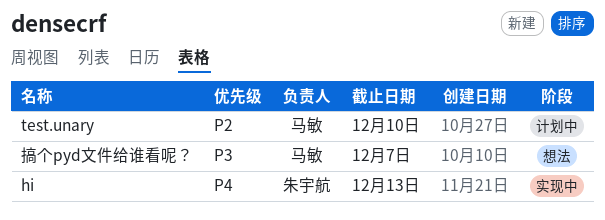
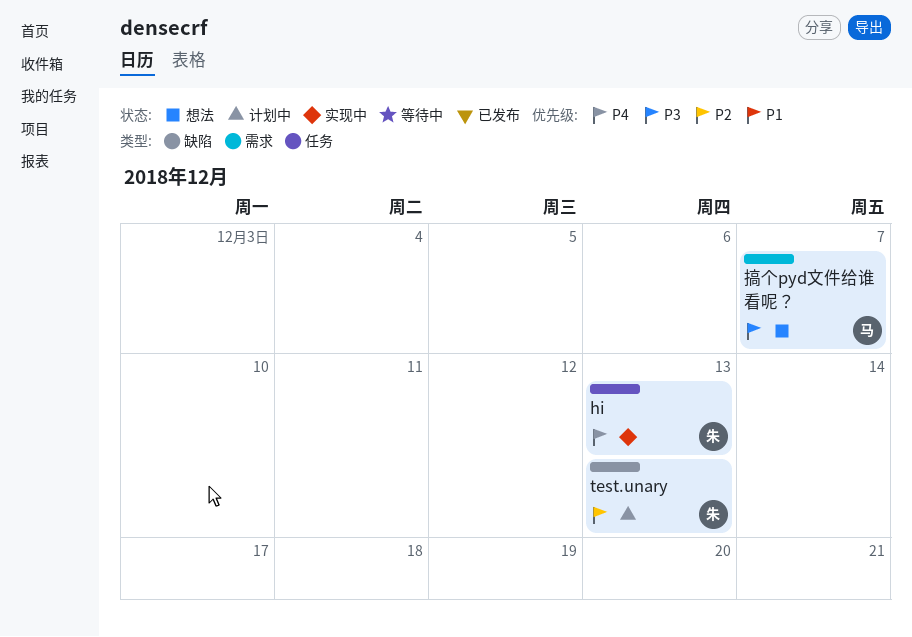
test.unary, owner: 马敏 -> 朱宇航
test.unary, due: Dec 10 -> Dec 13

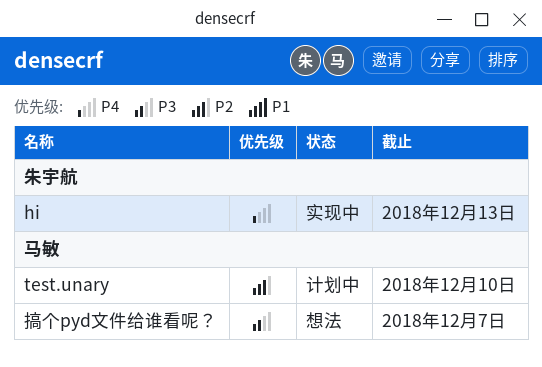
test.unary, owner: 朱宇航 -> 马敏
test.unary, due: Dec 13 -> Dec 10

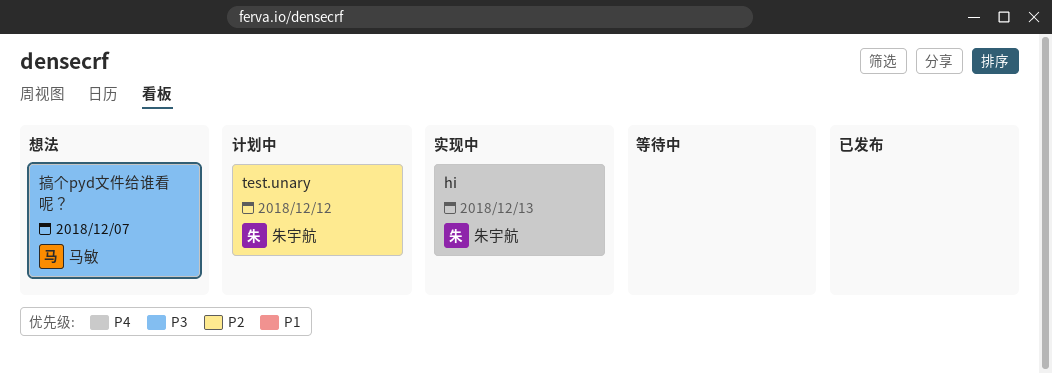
test.unary, owner: 马敏 -> 朱宇航
test.unary, due: Dec 10 -> Dec 12

